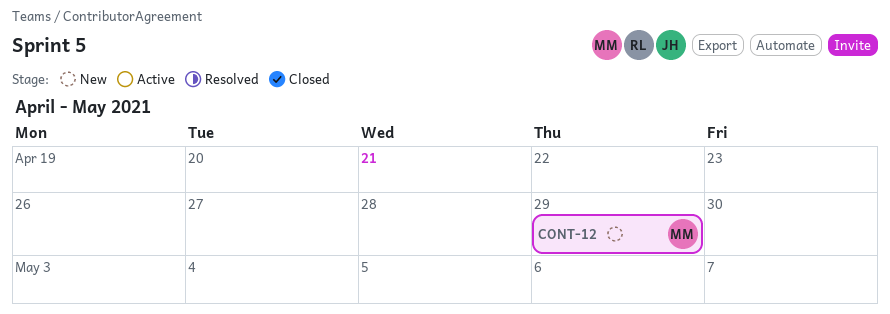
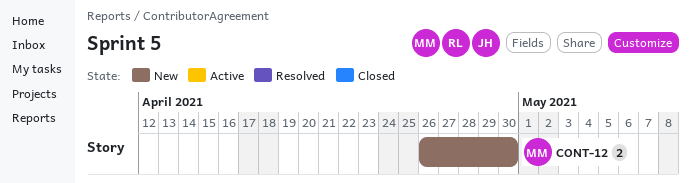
CONT-12, due: Apr 29 -> Apr 30

